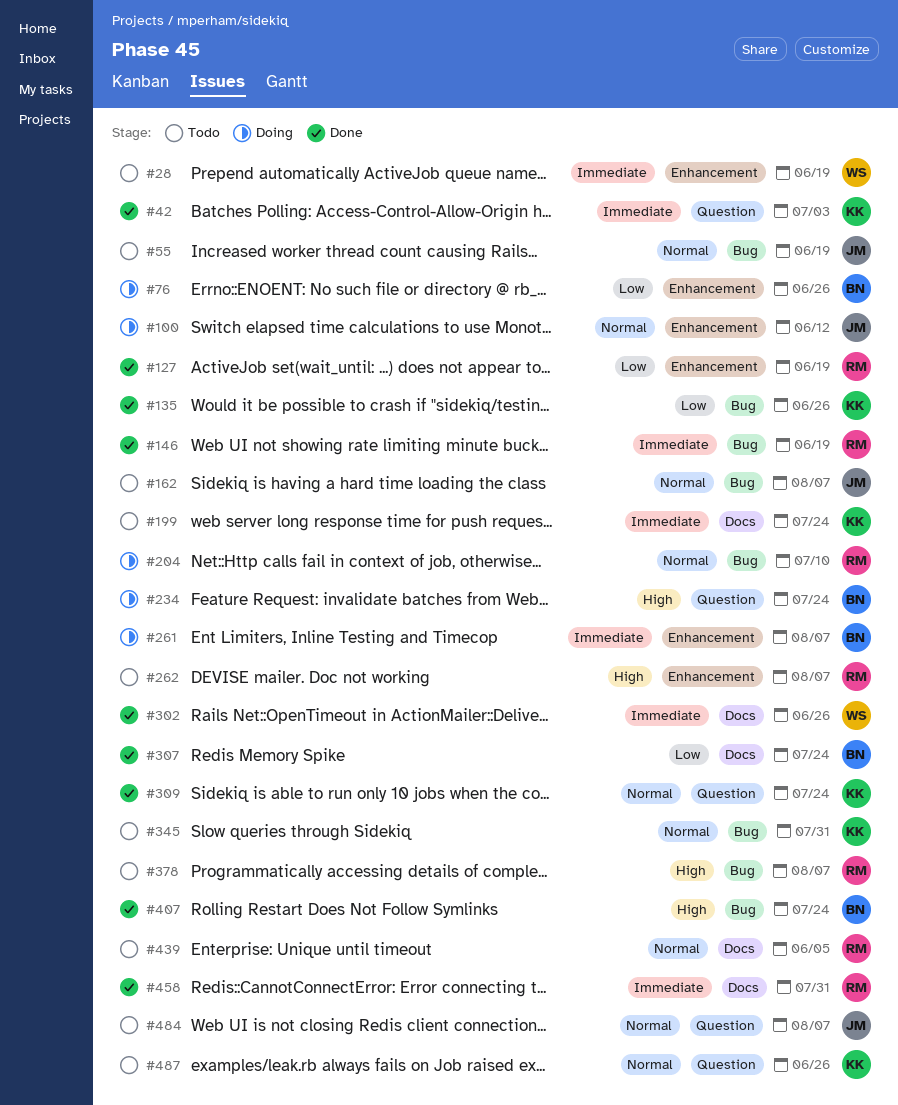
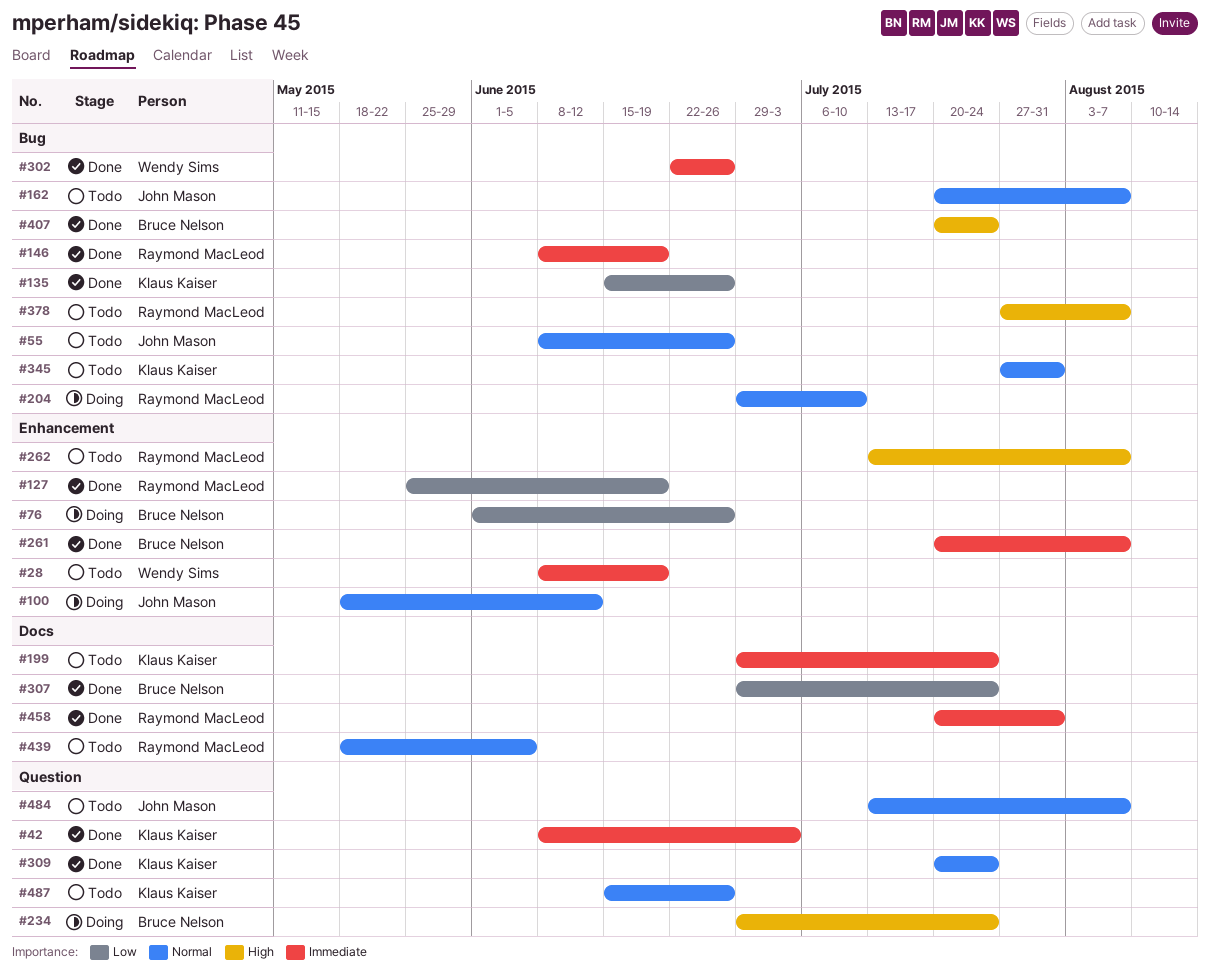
#55, due: Jun 19 -> Jun 26
#261, status: Doing -> Done
#302, label: Docs -> Bug

